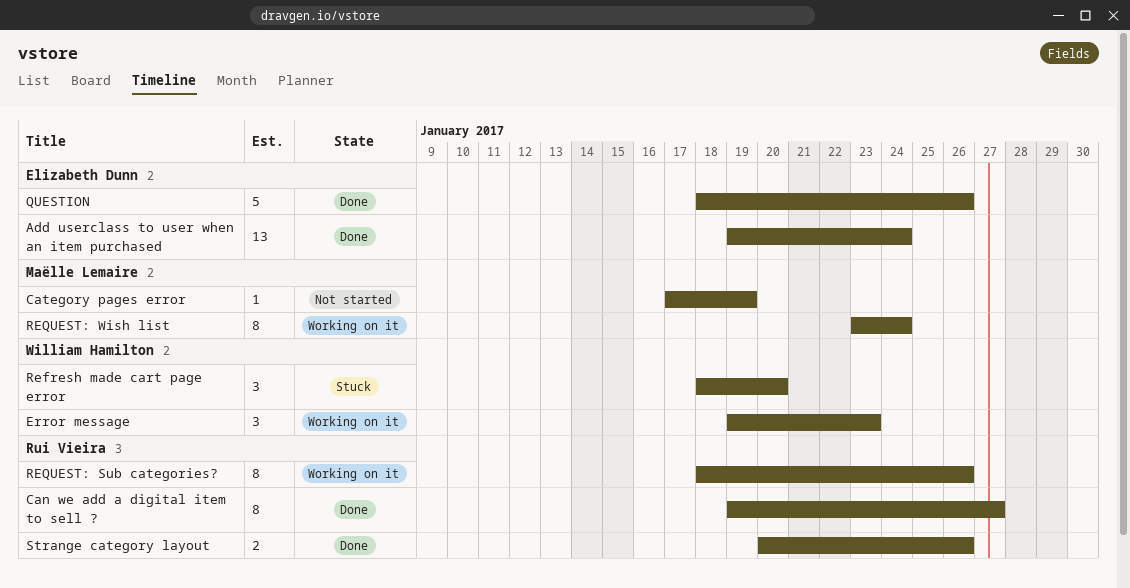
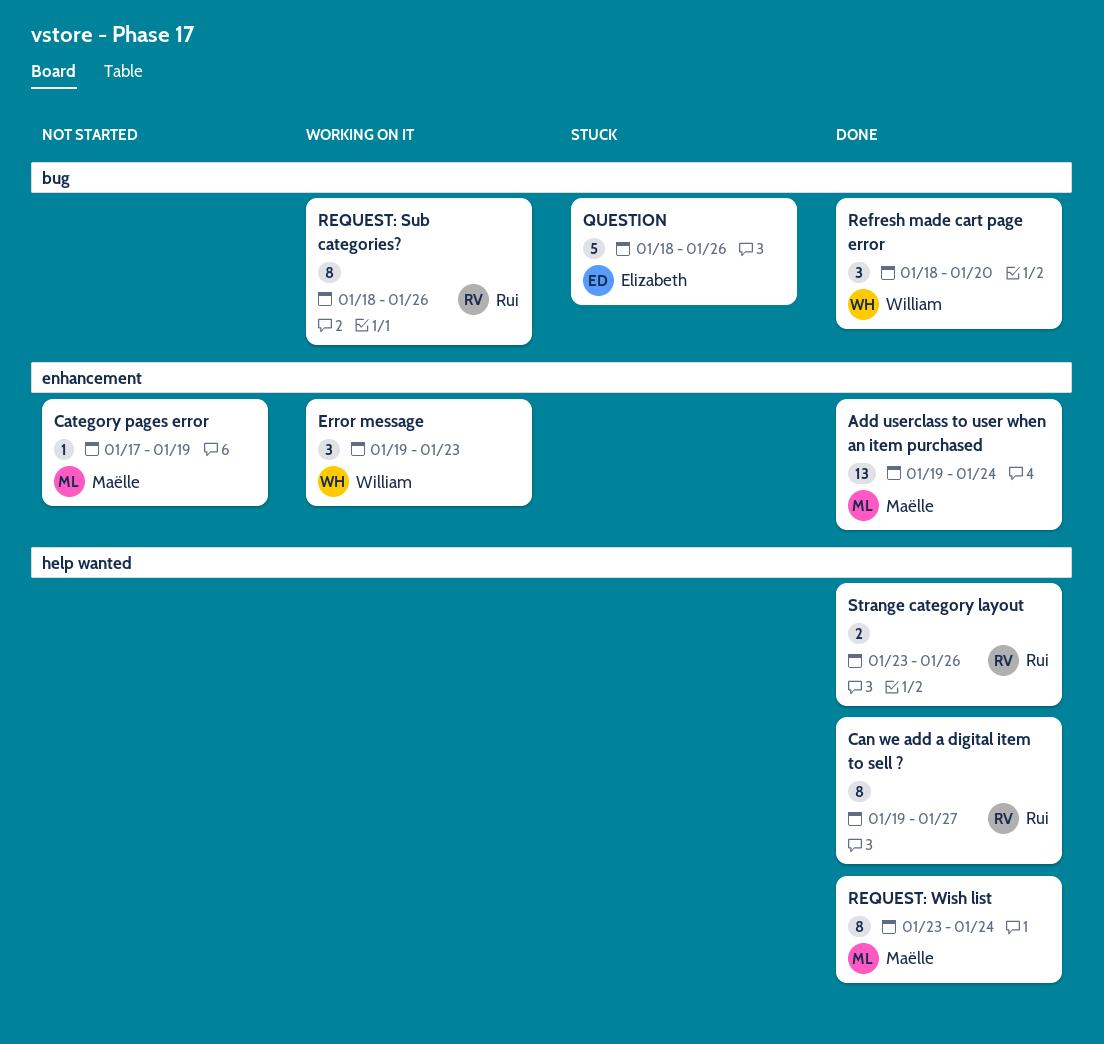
Add userclass to user when an item purchased, owner: Elizabeth Dunn -> Maëlle Lemaire
QUESTION, status: Done -> Stuck
Refresh made cart page error, status: Stuck -> Done
REQUEST: Wish list, status: Working on it -> Done
Strange category layout, start: Jan 20 -> Jan 23

